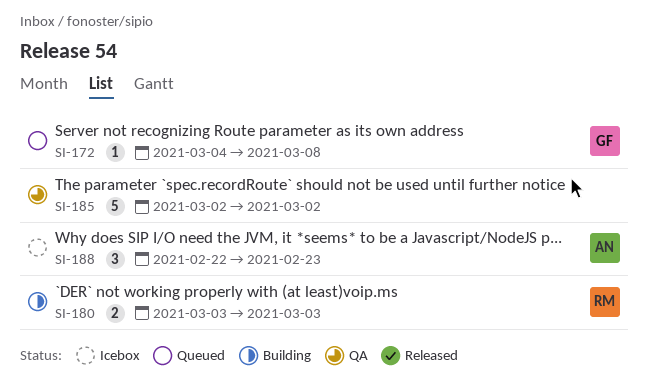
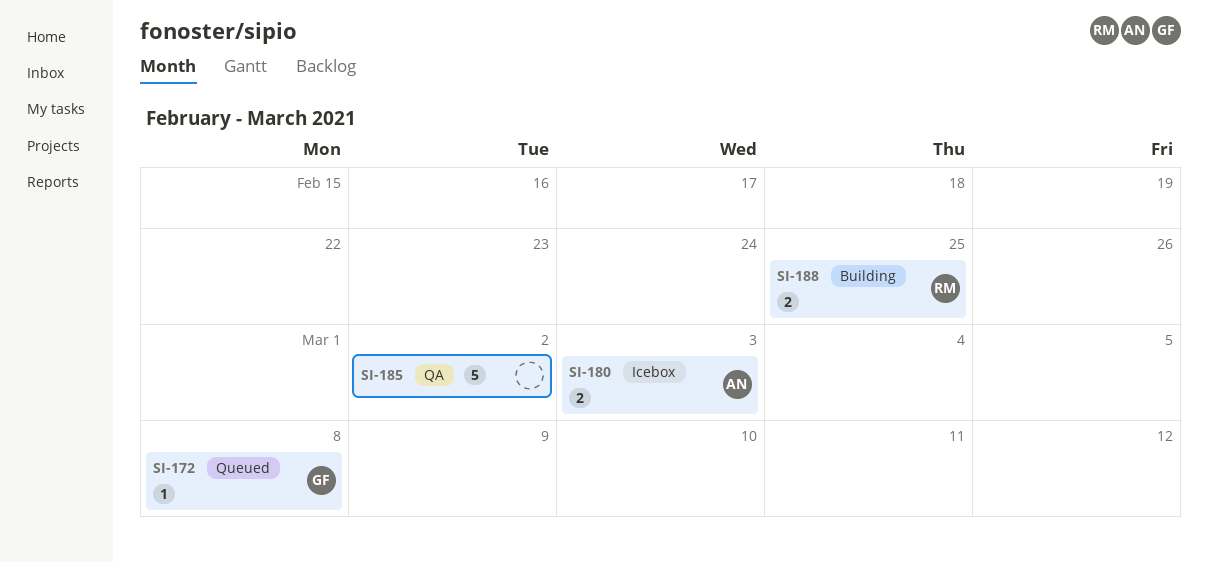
SI-180, status: Building -> Icebox
SI-180, owner: RM -> AN
SI-188, status: Icebox -> Building
SI-188, owner: AN -> RM
SI-188, estimate: 3 -> 2
SI-188, due: Feb 23 -> Feb 25

